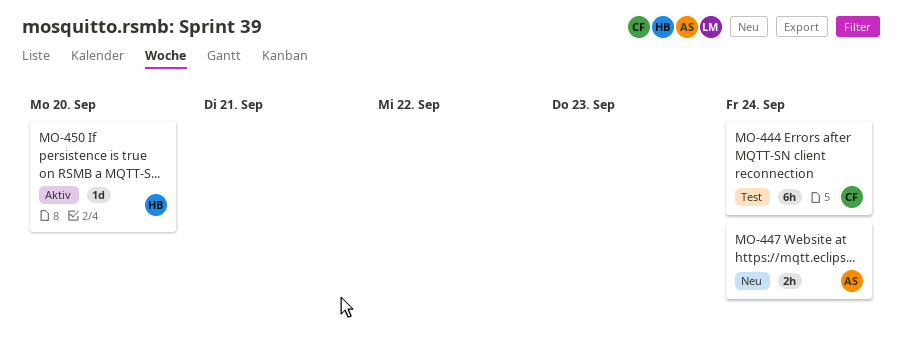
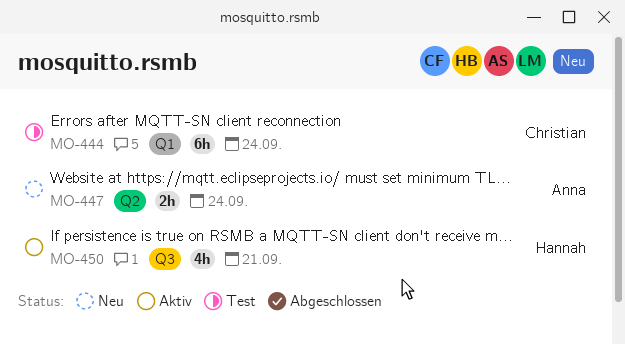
MO-450, estimate: 1d -> 4h
MO-450, due: Sep 20 -> Sep 21

